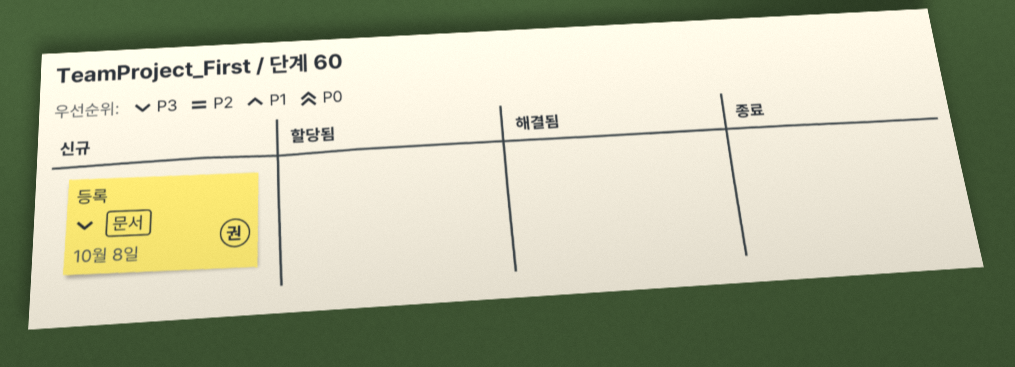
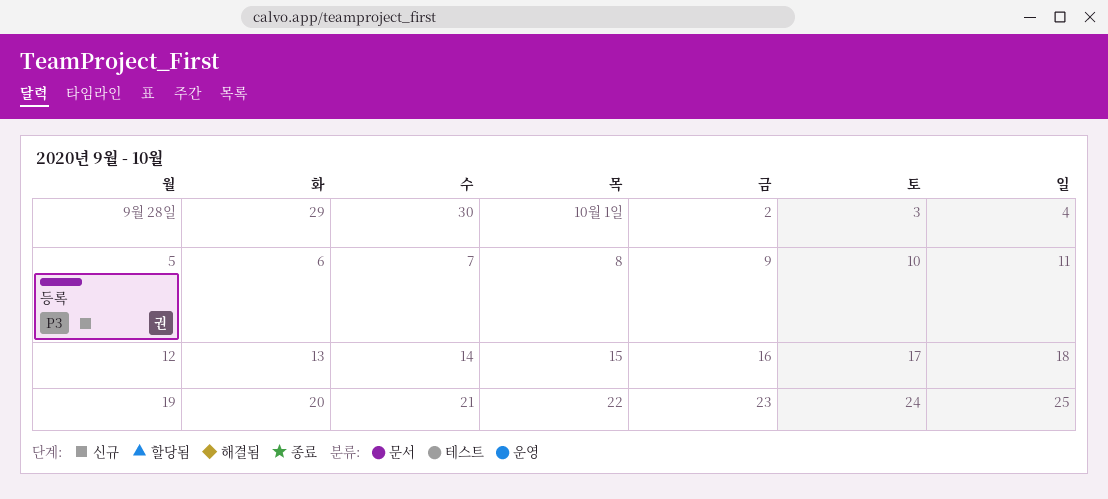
등록, due: Oct 8 -> Oct 5

